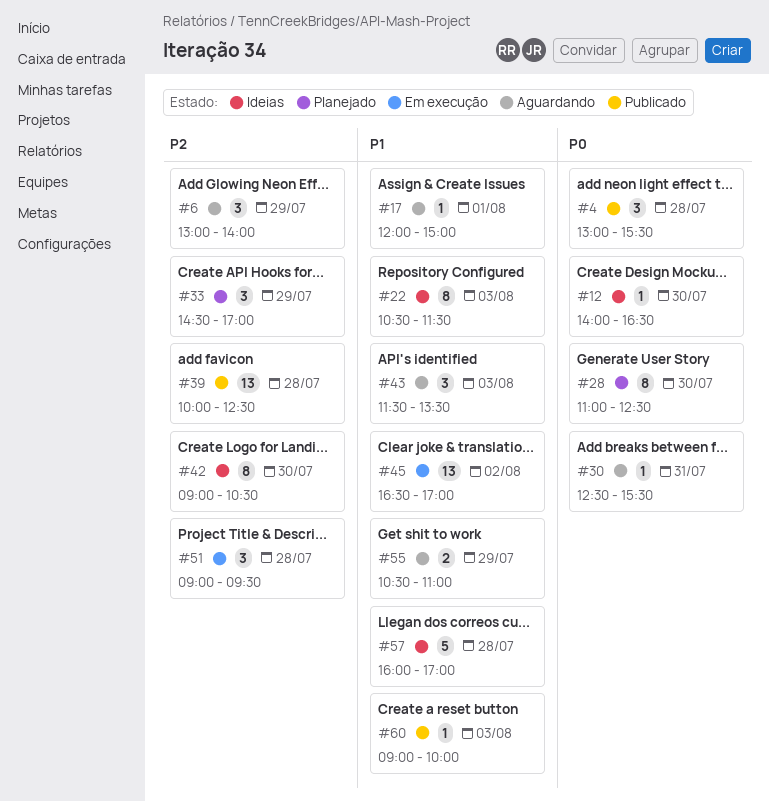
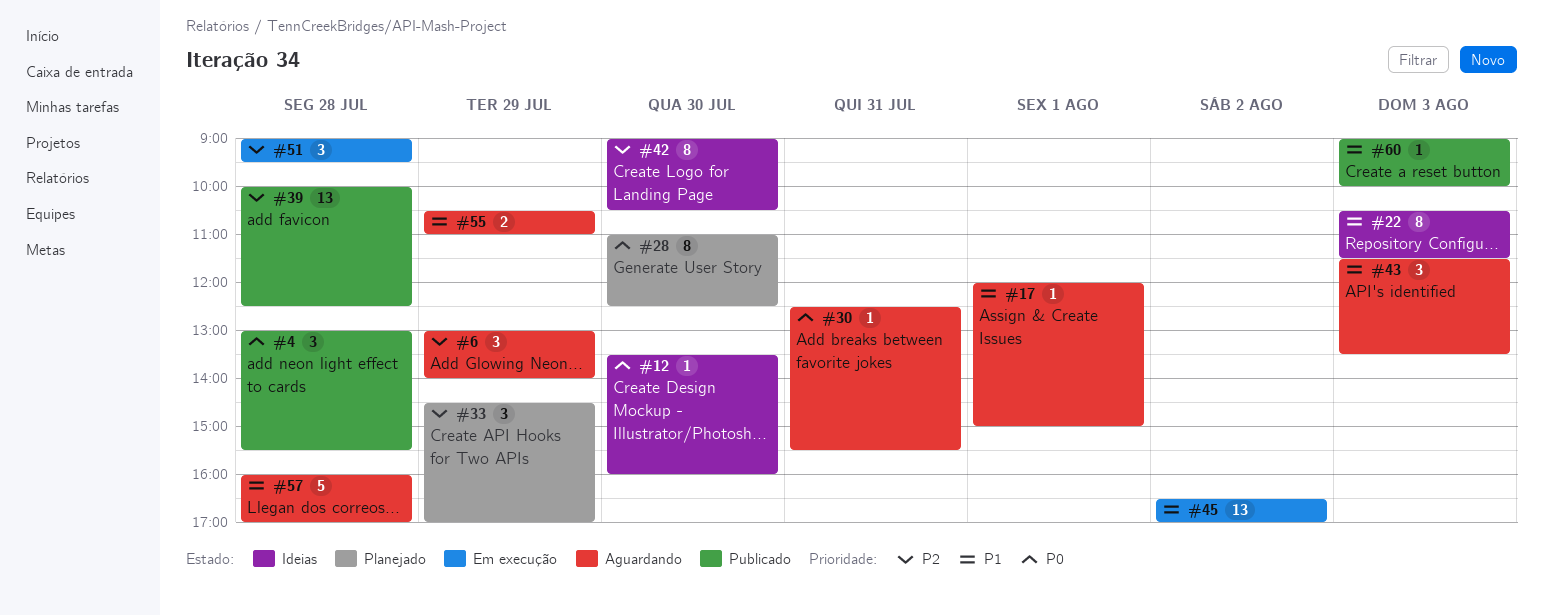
#12, begins: 14:00 -> 13:30
#12, ends: 16:30 -> 16:00
#57, status: Ideias -> Aguardando

